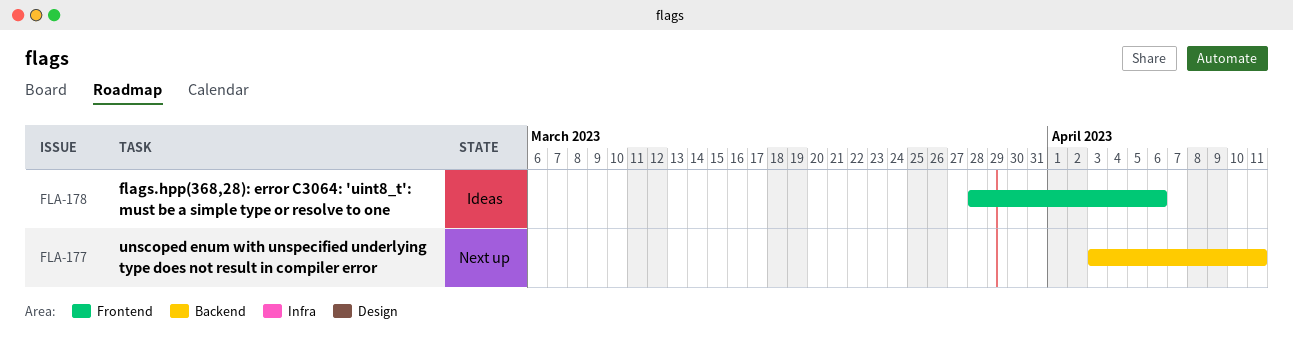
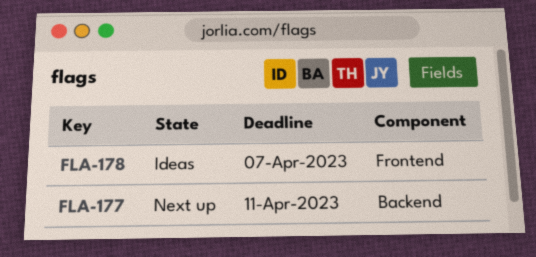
FLA-178, due: Apr 6 -> Apr 7

